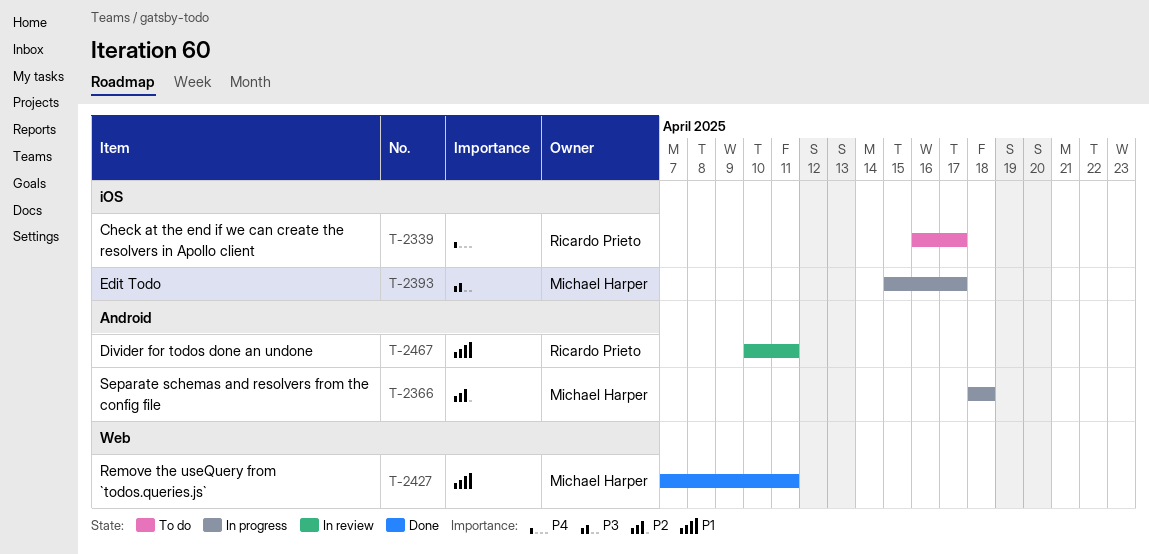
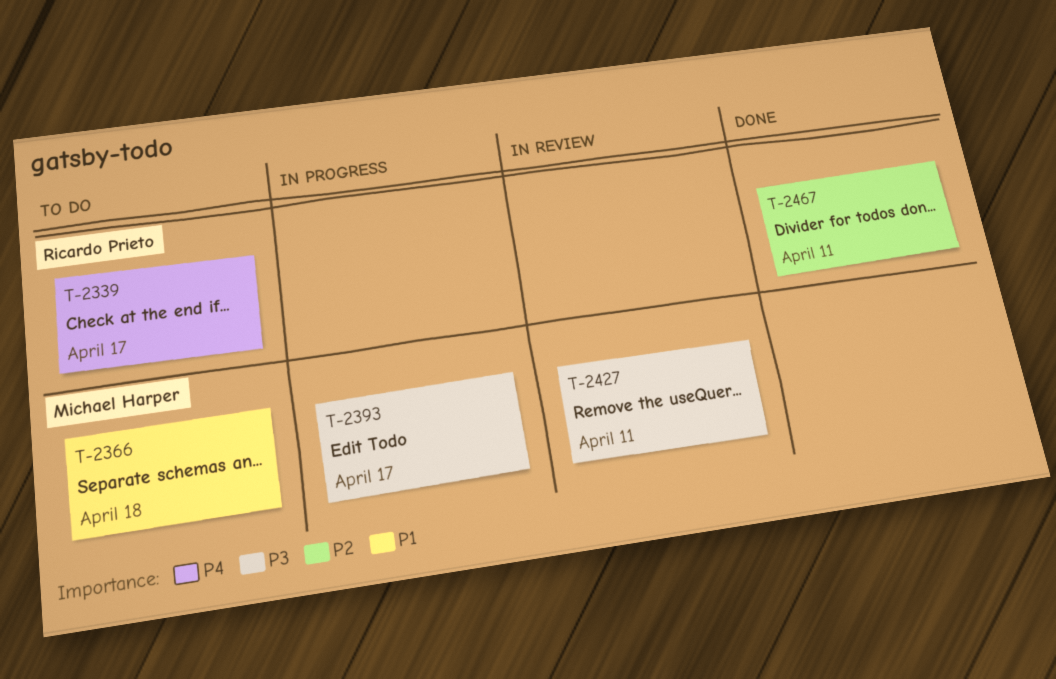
T-2366, status: In progress -> To do
T-2366, priority: P2 -> P1
T-2427, status: Done -> In review
T-2427, priority: P1 -> P3
T-2467, status: In review -> Done
T-2467, priority: P1 -> P2

